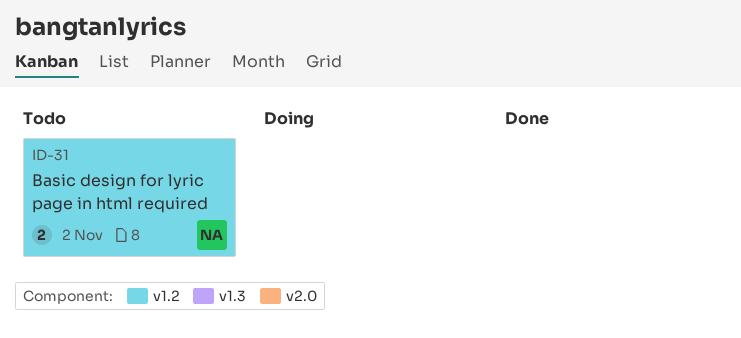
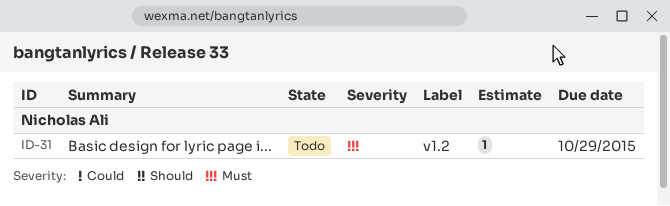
ID-31, estimate: 2 -> 1
ID-31, due: Nov 2 -> Oct 29

